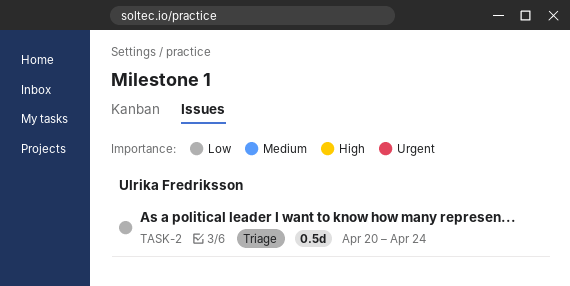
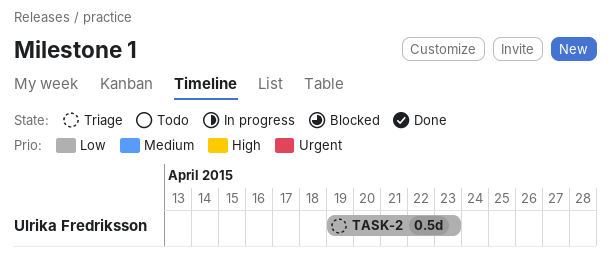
TASK-2, start: Apr 20 -> Apr 19
TASK-2, due: Apr 24 -> Apr 23

